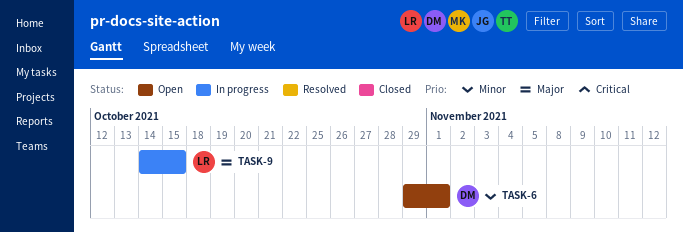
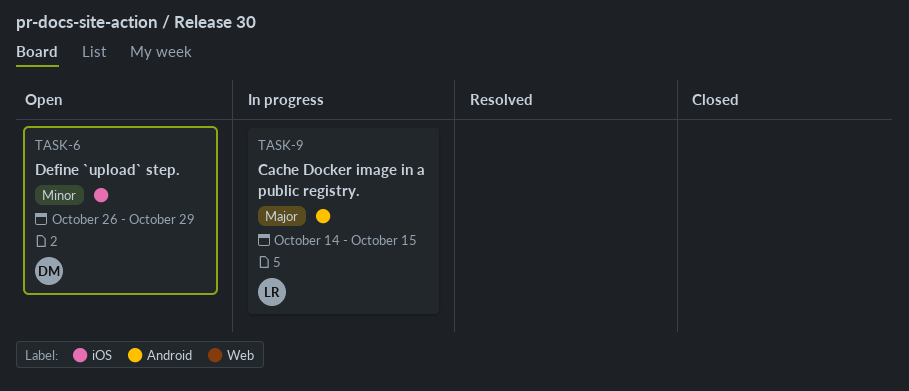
TASK-6, start: Oct 29 -> Oct 26
TASK-6, due: Nov 1 -> Oct 29

